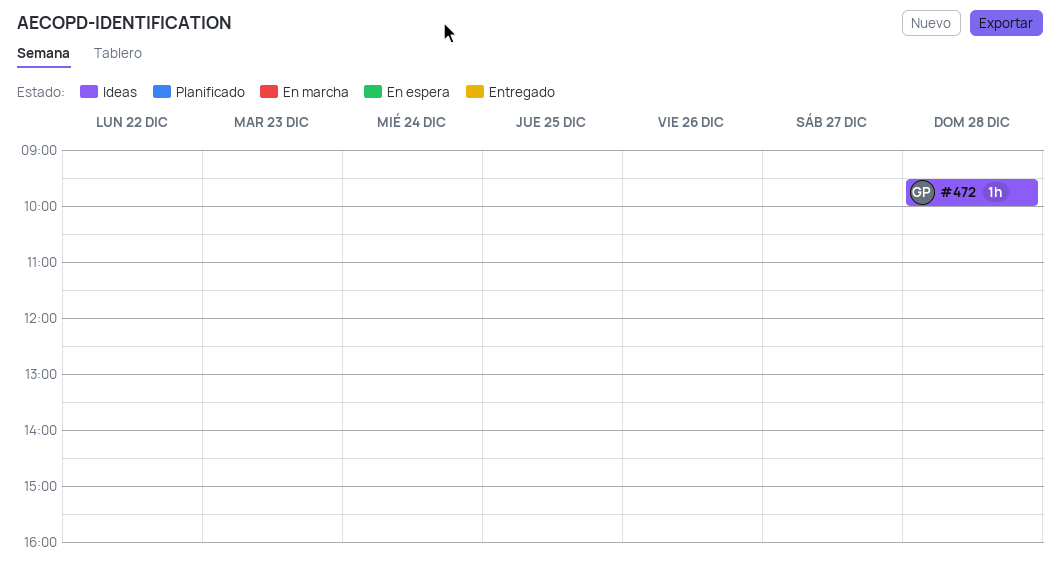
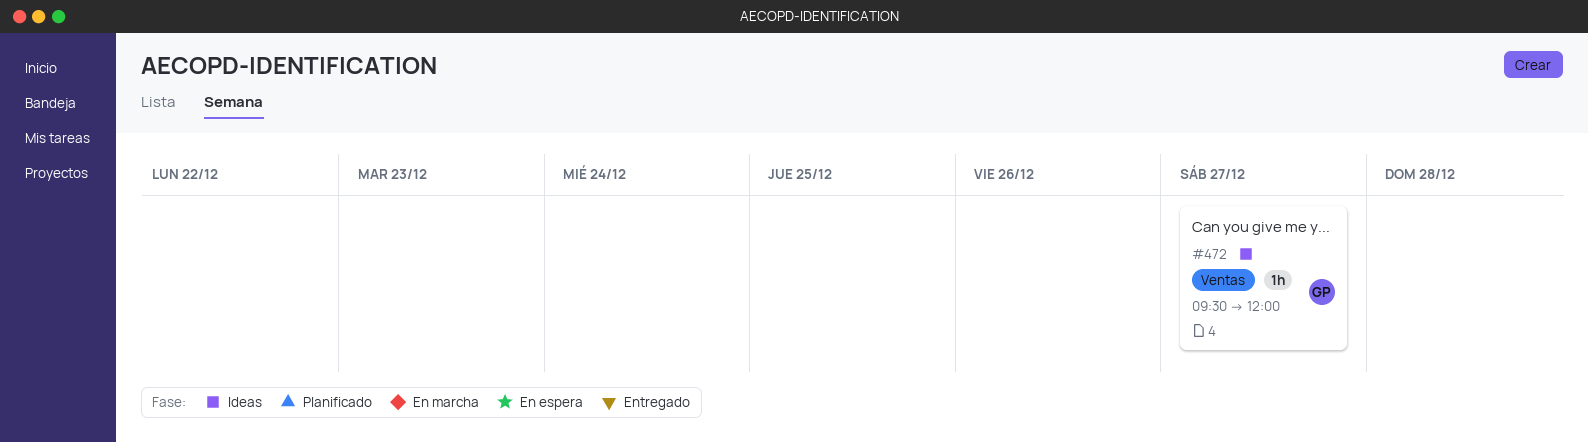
#472, day: Dec 28 -> Dec 27
#472, ends: 10:00 -> 12:00

